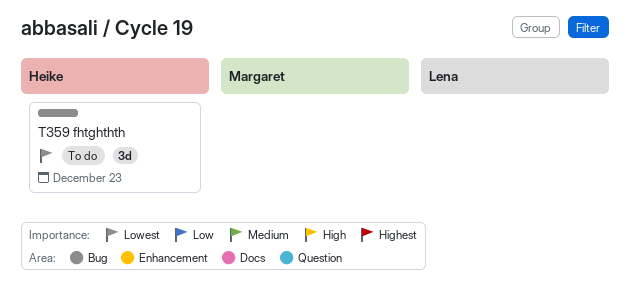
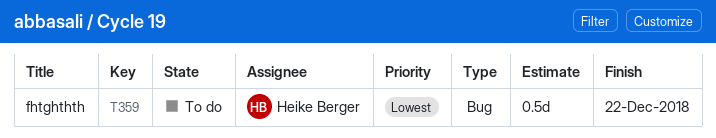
T359, estimate: 3d -> 0.5d
T359, due: Dec 23 -> Dec 22

